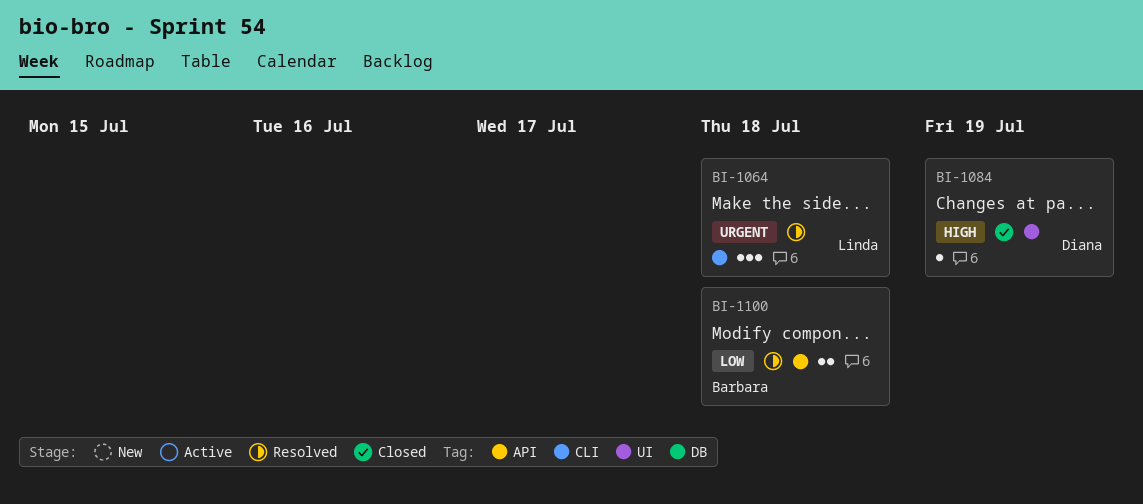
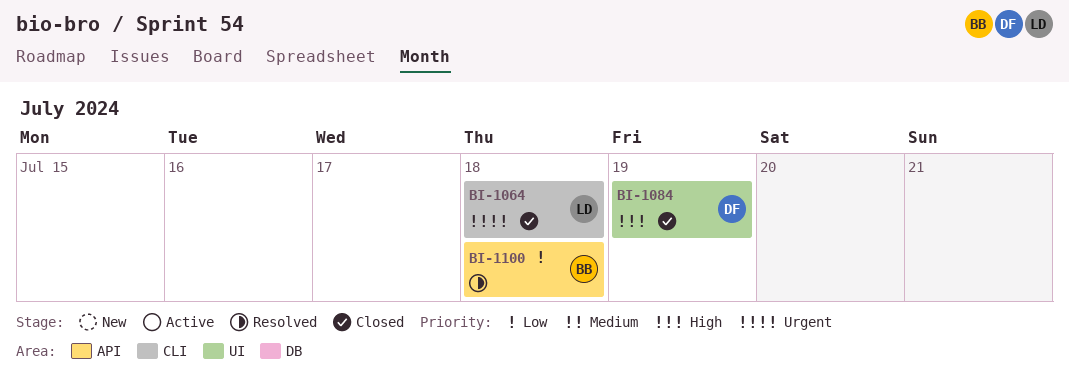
BI-1064, status: Resolved -> Closed

